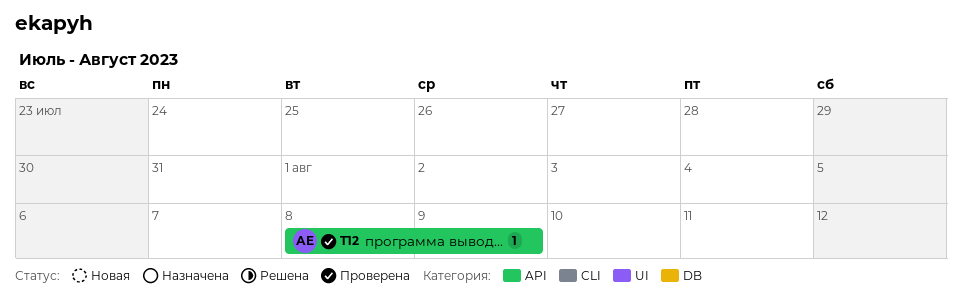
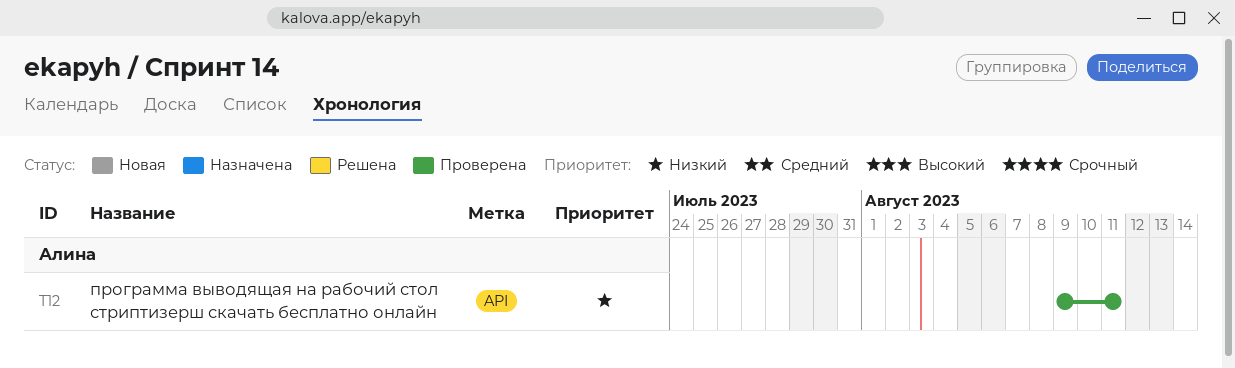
T12, start: Aug 8 -> Aug 9
T12, due: Aug 9 -> Aug 11

